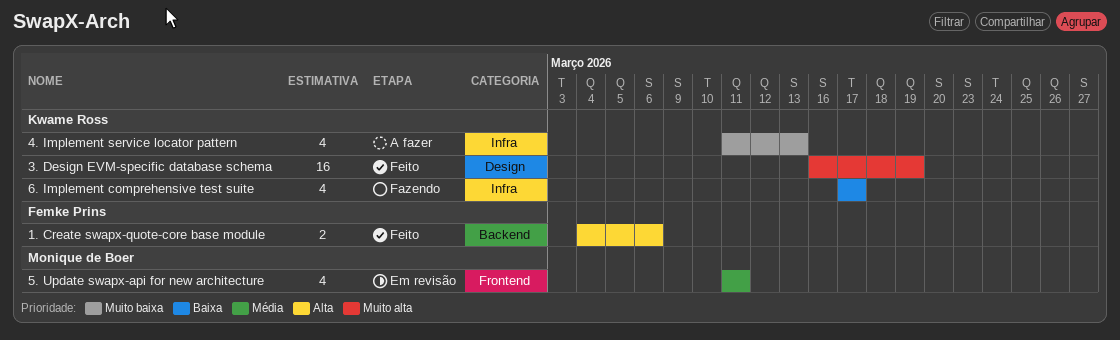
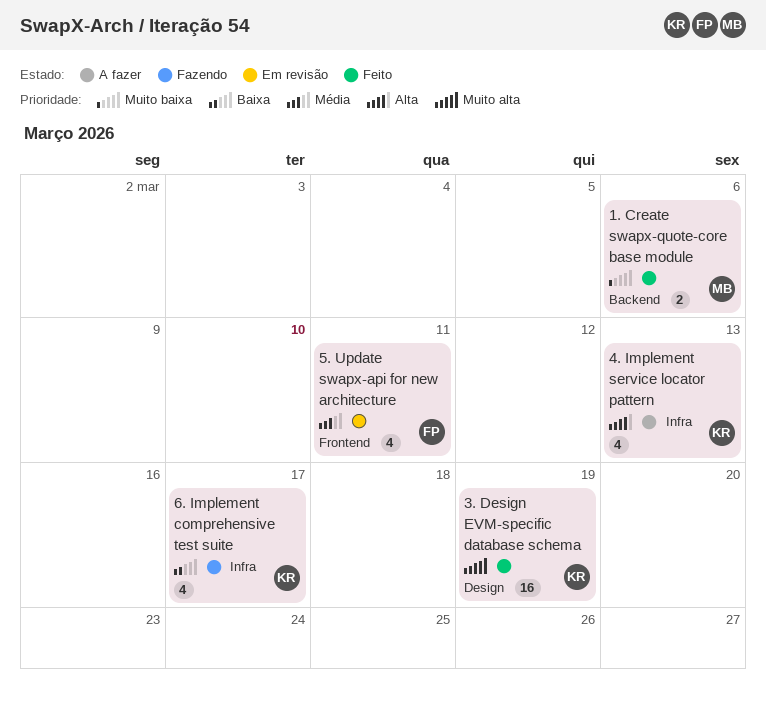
1. Create swapx-quote-core base module, owner: Femke Prins -> Monique de Boer
1. Create swapx-quote-core base module, priority: Alta -> Muito baixa
4. Implement service locator pattern, priority: Muito baixa -> Alta
5. Update swapx-api for new architecture, owner: Monique de Boer -> Femke Prins

